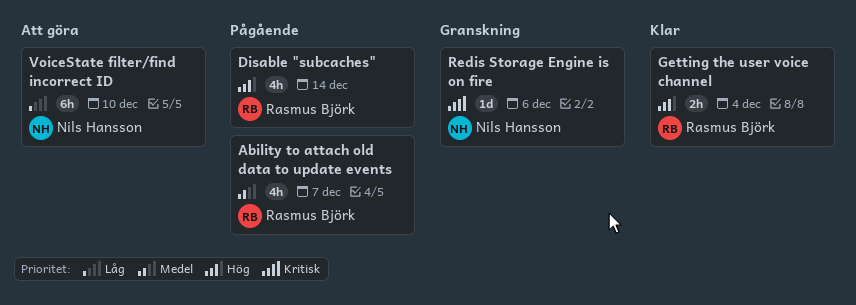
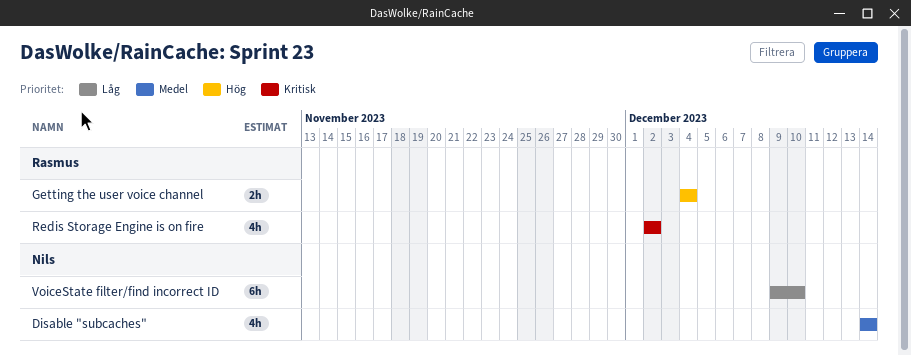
Ability to attach old data to update events: present -> none
Disable "subcaches", owner: Rasmus Björk -> Nils Hansson
Disable "subcaches", priority: Hög -> Medel
Redis Storage Engine is on fire, owner: Nils Hansson -> Rasmus Björk
Redis Storage Engine is on fire, estimate: 1d -> 4h
Redis Storage Engine is on fire, due: Dec 6 -> Dec 2

